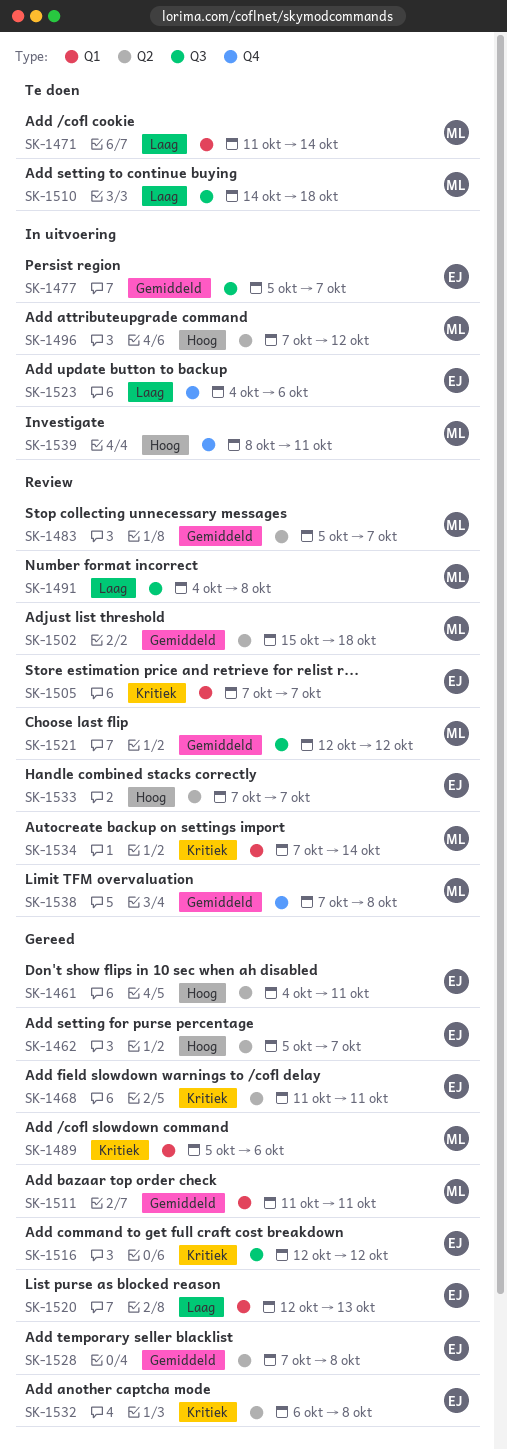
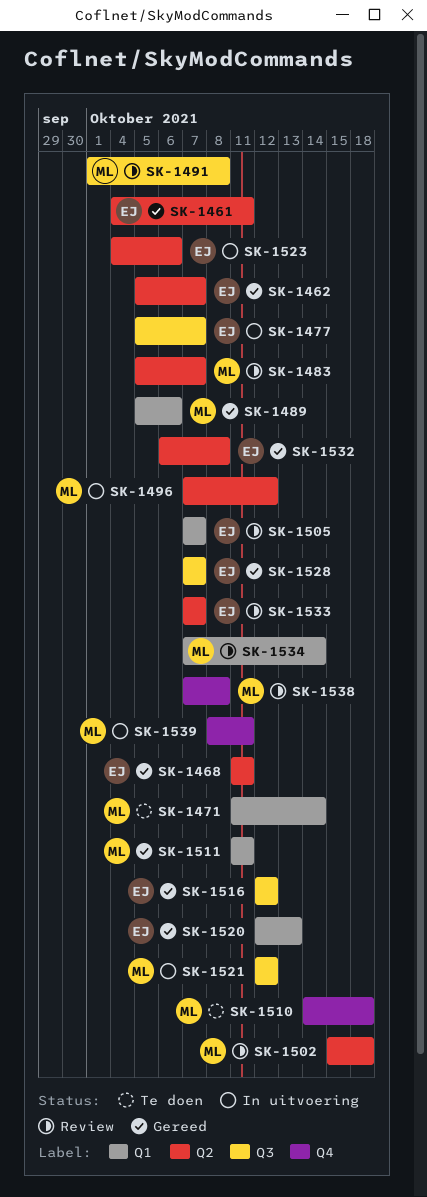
SK-1491, start: Oct 4 -> Oct 1
SK-1510, label: Q3 -> Q4
SK-1521, status: Review -> In uitvoering
SK-1523, label: Q4 -> Q2
SK-1528, label: Q2 -> Q3
SK-1528, due: Oct 8 -> Oct 7

